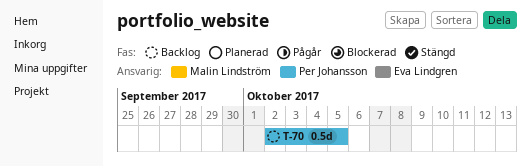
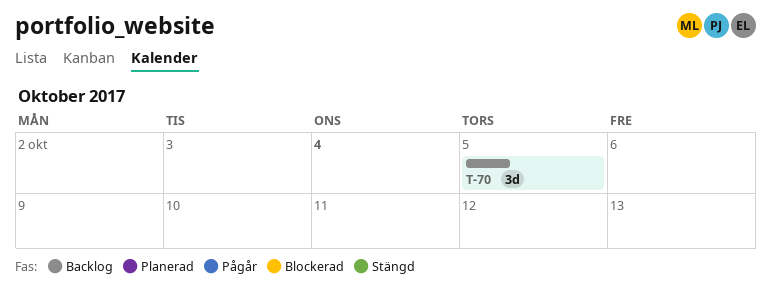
T-70, estimate: 0.5d -> 3d

